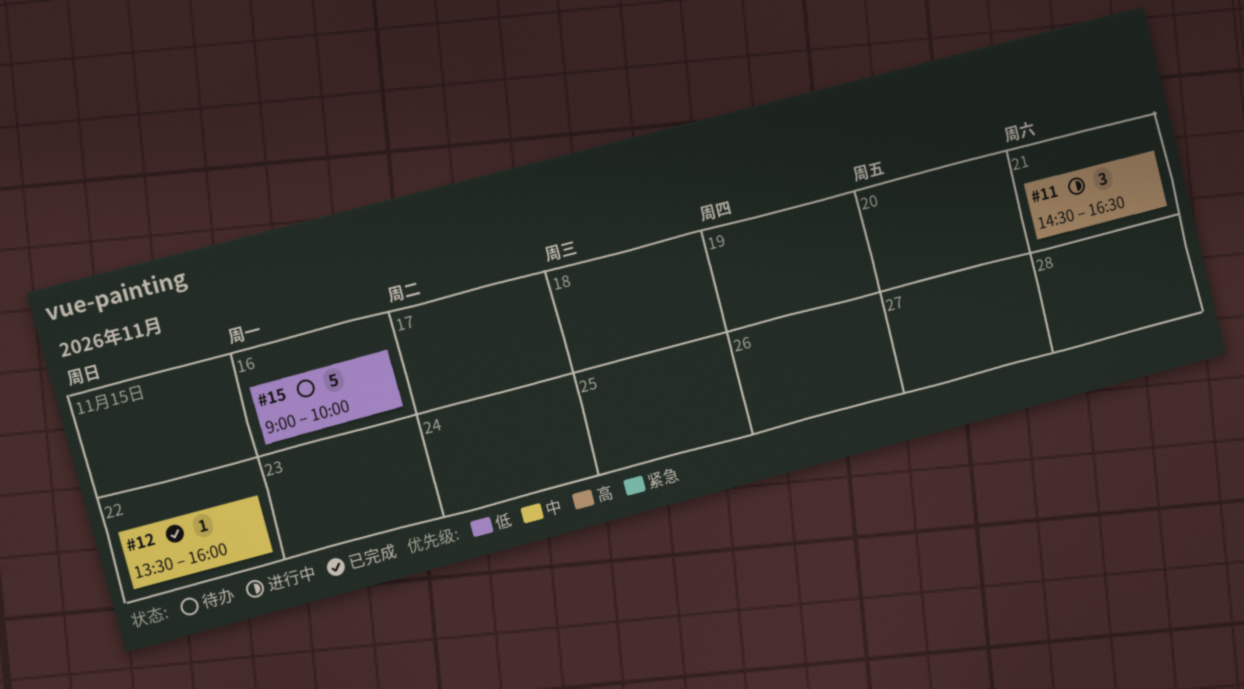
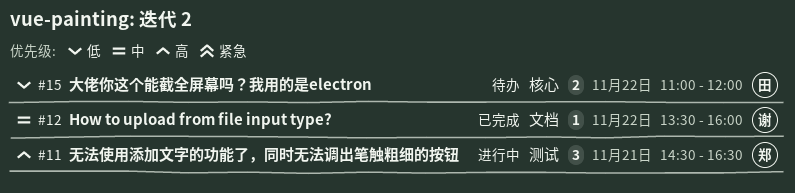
#15, estimate: 5 -> 2
#15, day: Nov 16 -> Nov 22
#15, begins: 09:00 -> 11:00
#15, ends: 10:00 -> 12:00

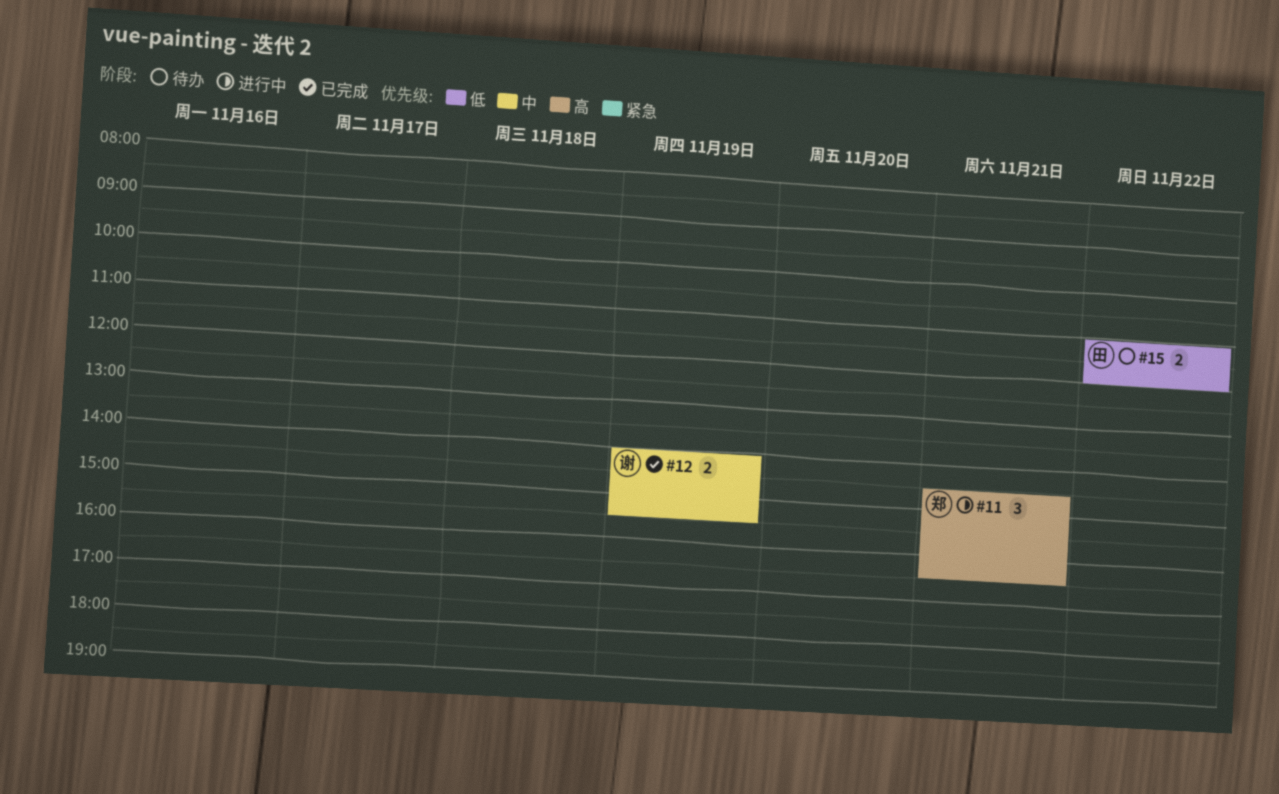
#12, estimate: 1 -> 2
#12, day: Nov 22 -> Nov 19
#12, begins: 13:30 -> 14:00
#12, ends: 16:00 -> 15:30

